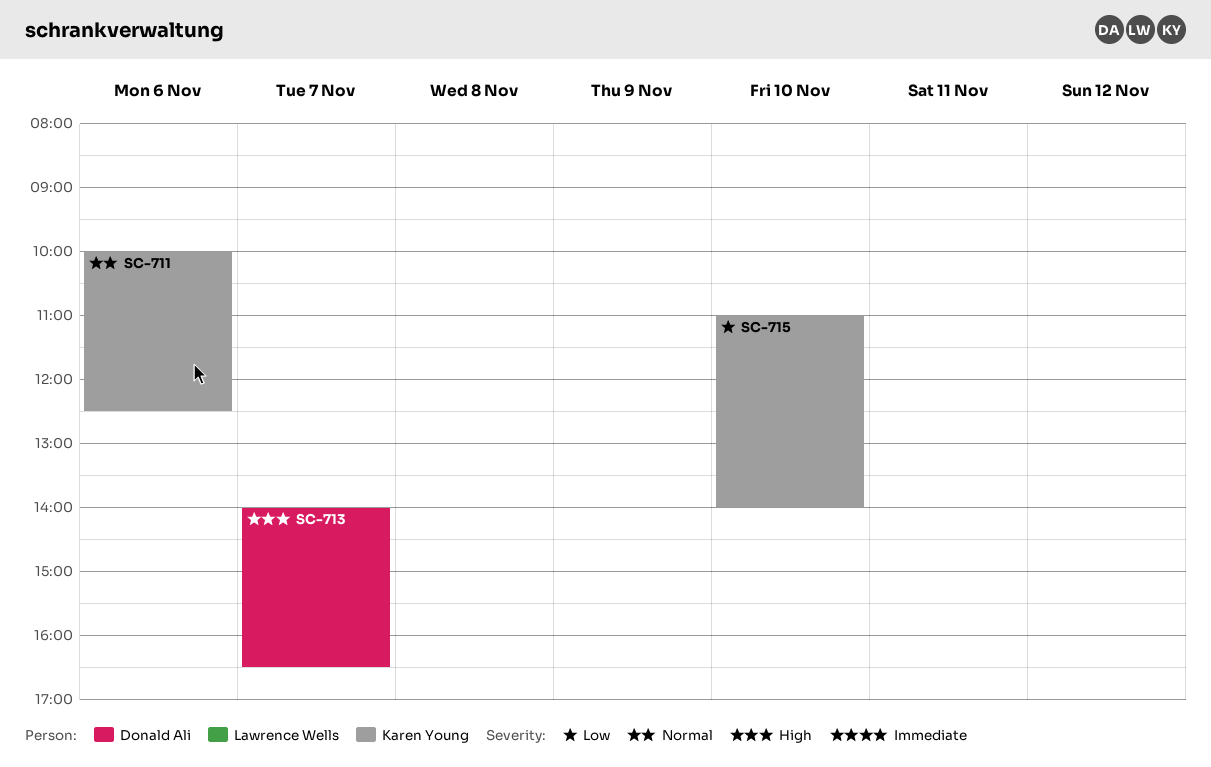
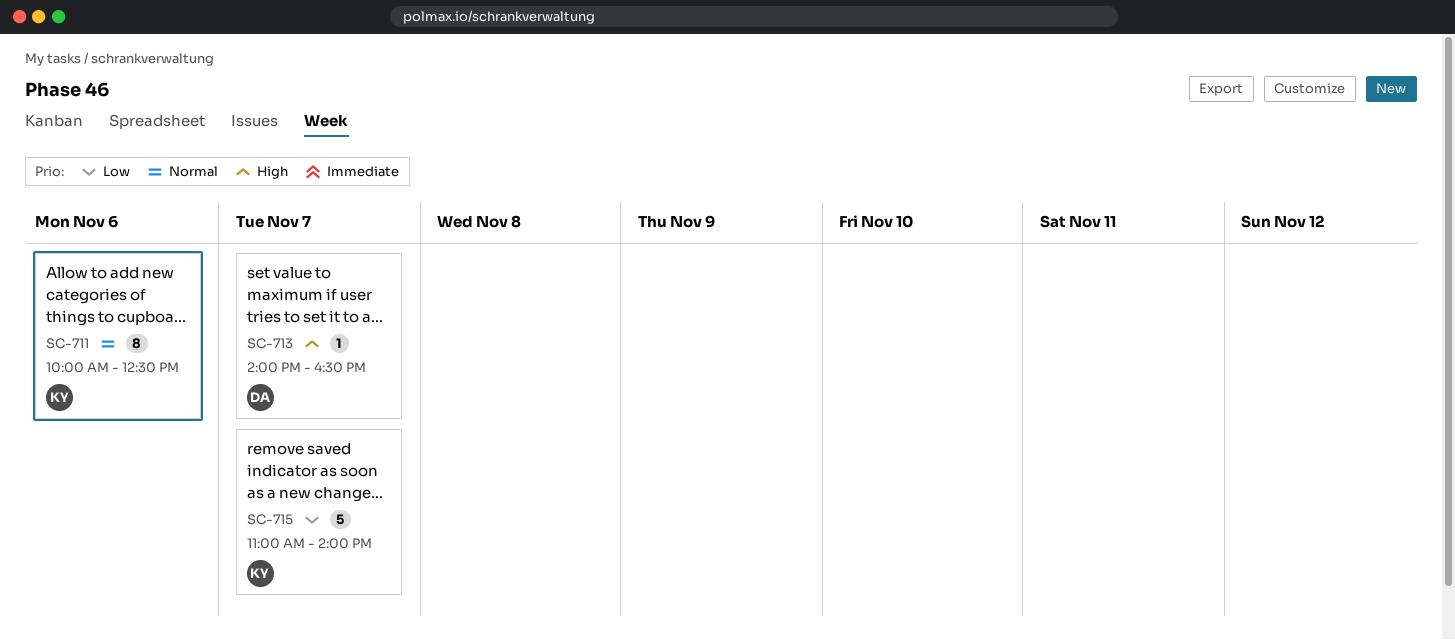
SC-715, day: Nov 10 -> Nov 7

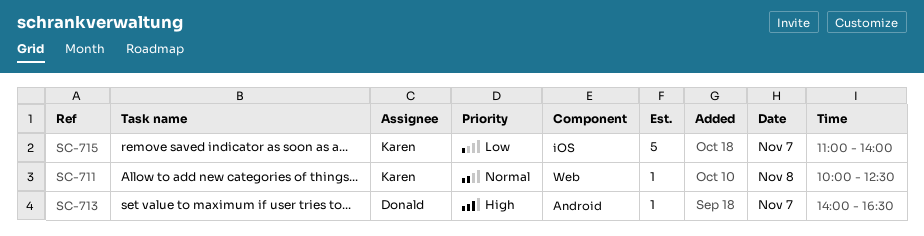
SC-711, estimate: 8 -> 1
SC-711, day: Nov 6 -> Nov 8

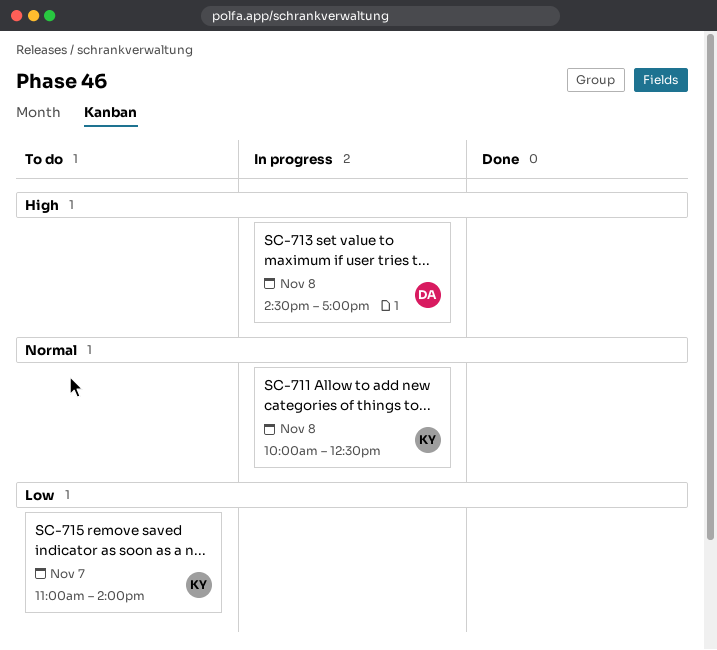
SC-713, day: Nov 7 -> Nov 8
SC-713, begins: 14:00 -> 14:30
SC-713, ends: 16:30 -> 17:00

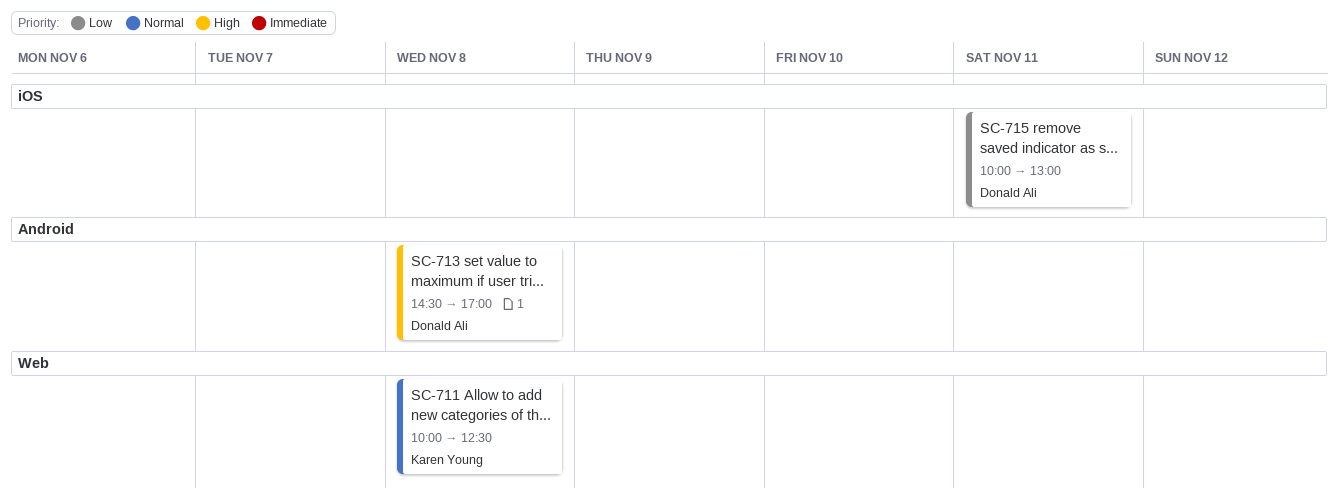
SC-715, owner: Karen Young -> Donald Ali
SC-715, day: Nov 7 -> Nov 11
SC-715, begins: 11:00 -> 10:00
SC-715, ends: 14:00 -> 13:00

